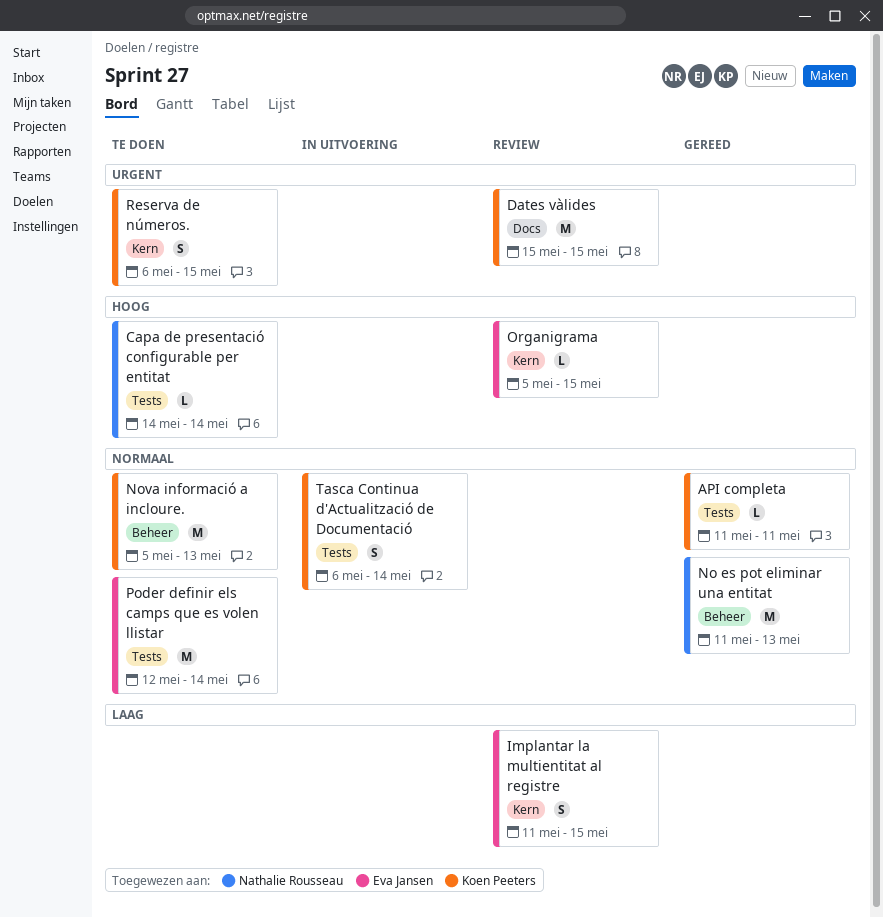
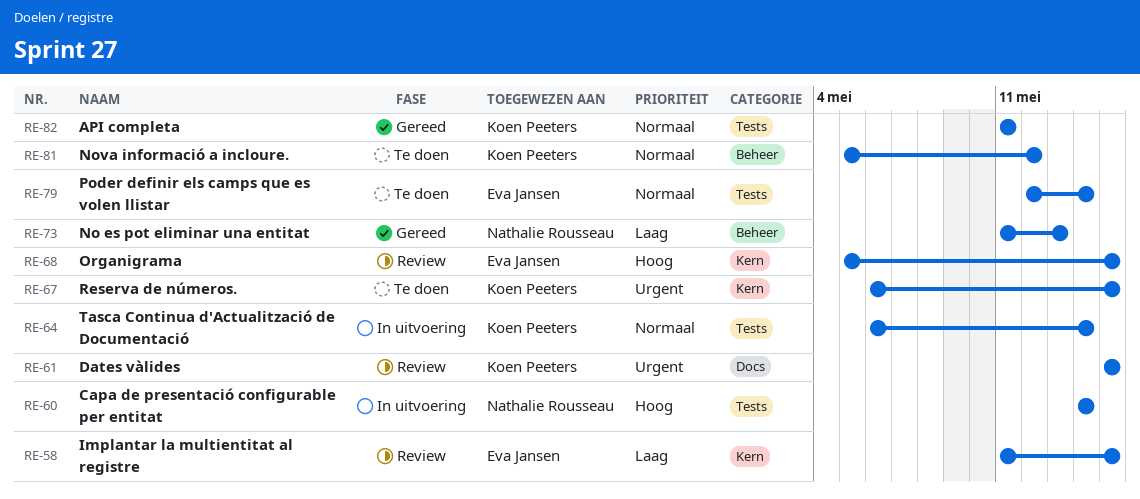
Capa de presentació configurable per entitat, status: Te doen -> In uitvoering
No es pot eliminar una entitat, priority: Normaal -> Laag
Nova informació a incloure., due: May 13 -> May 12

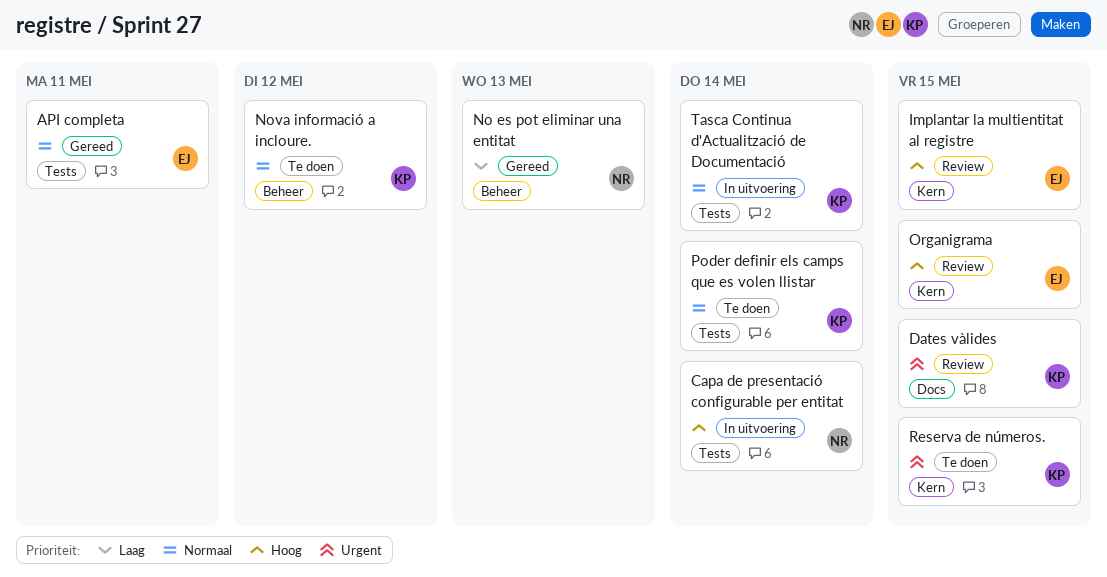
API completa, owner: Koen Peeters -> Eva Jansen
Implantar la multientitat al registre, priority: Laag -> Hoog
Poder definir els camps que es volen llistar, owner: Eva Jansen -> Koen Peeters

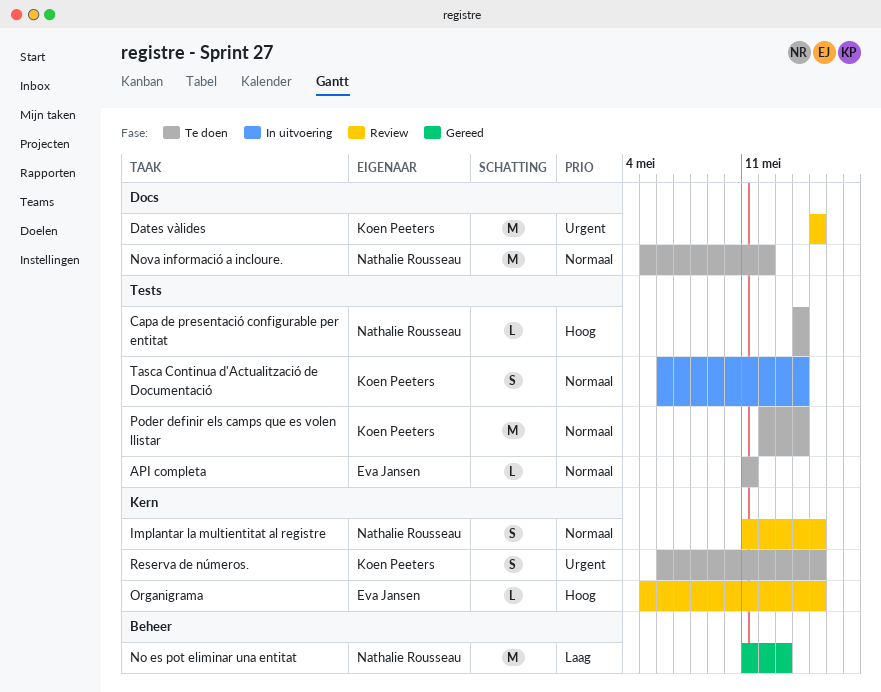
API completa, status: Gereed -> Te doen
Capa de presentació configurable per entitat, status: In uitvoering -> Te doen
Implantar la multientitat al registre, owner: Eva Jansen -> Nathalie Rousseau
Implantar la multientitat al registre, priority: Hoog -> Normaal
Nova informació a incloure., owner: Koen Peeters -> Nathalie Rousseau
Nova informació a incloure., label: Beheer -> Docs

